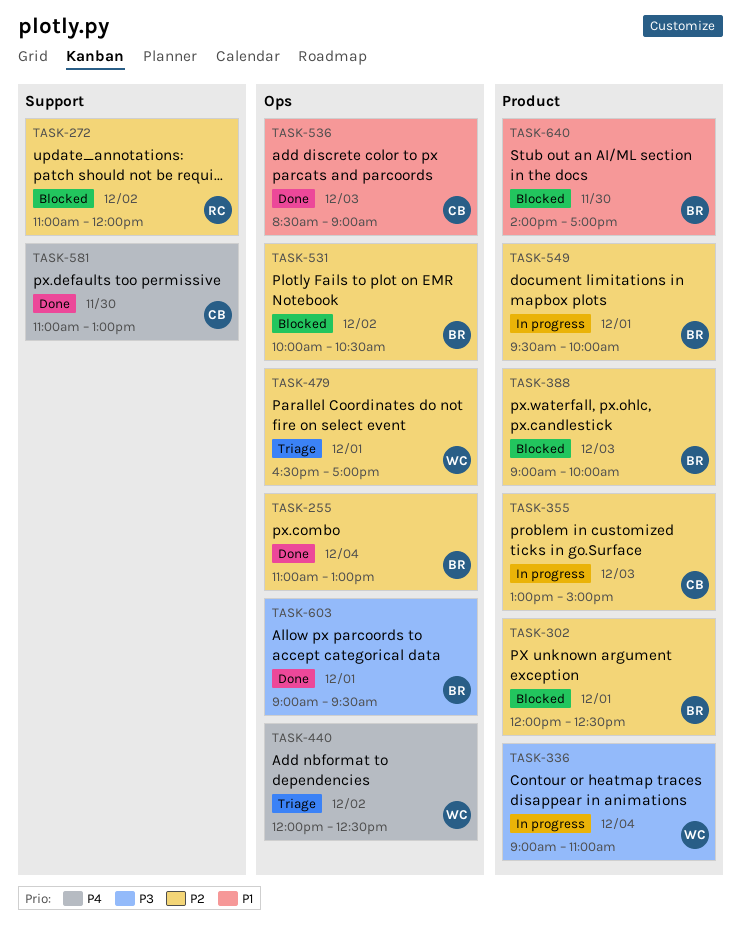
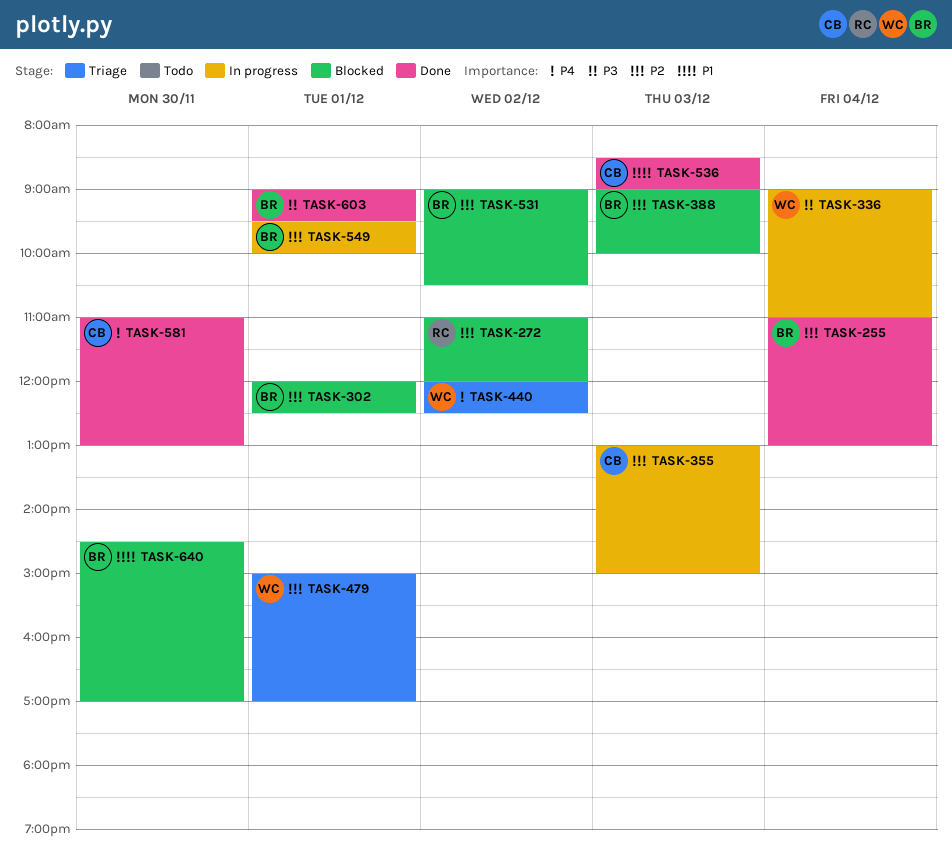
TASK-479, begins: 16:30 -> 15:00
TASK-531, begins: 10:00 -> 09:00
TASK-640, begins: 14:00 -> 14:30

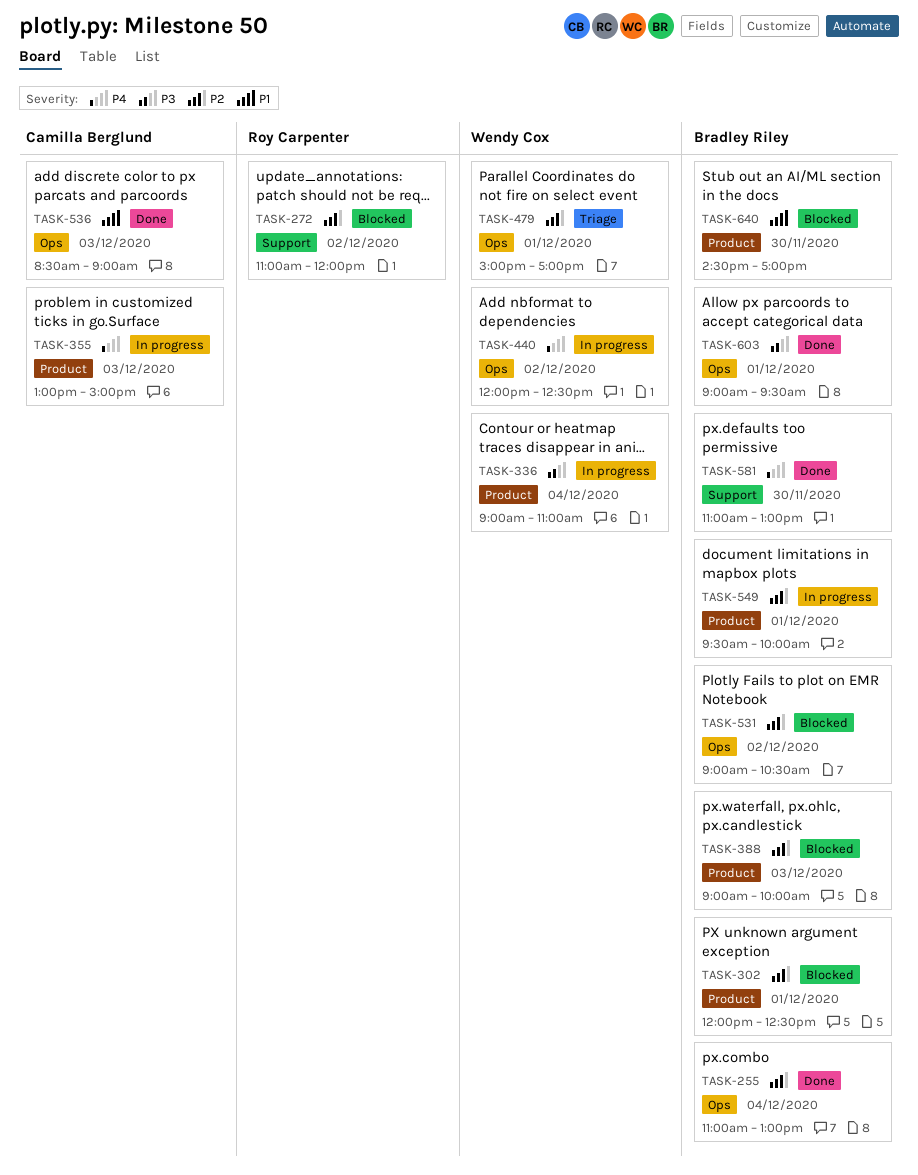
TASK-355, priority: P2 -> P4
TASK-440, status: Triage -> In progress
TASK-581, owner: Camilla Berglund -> Bradley Riley

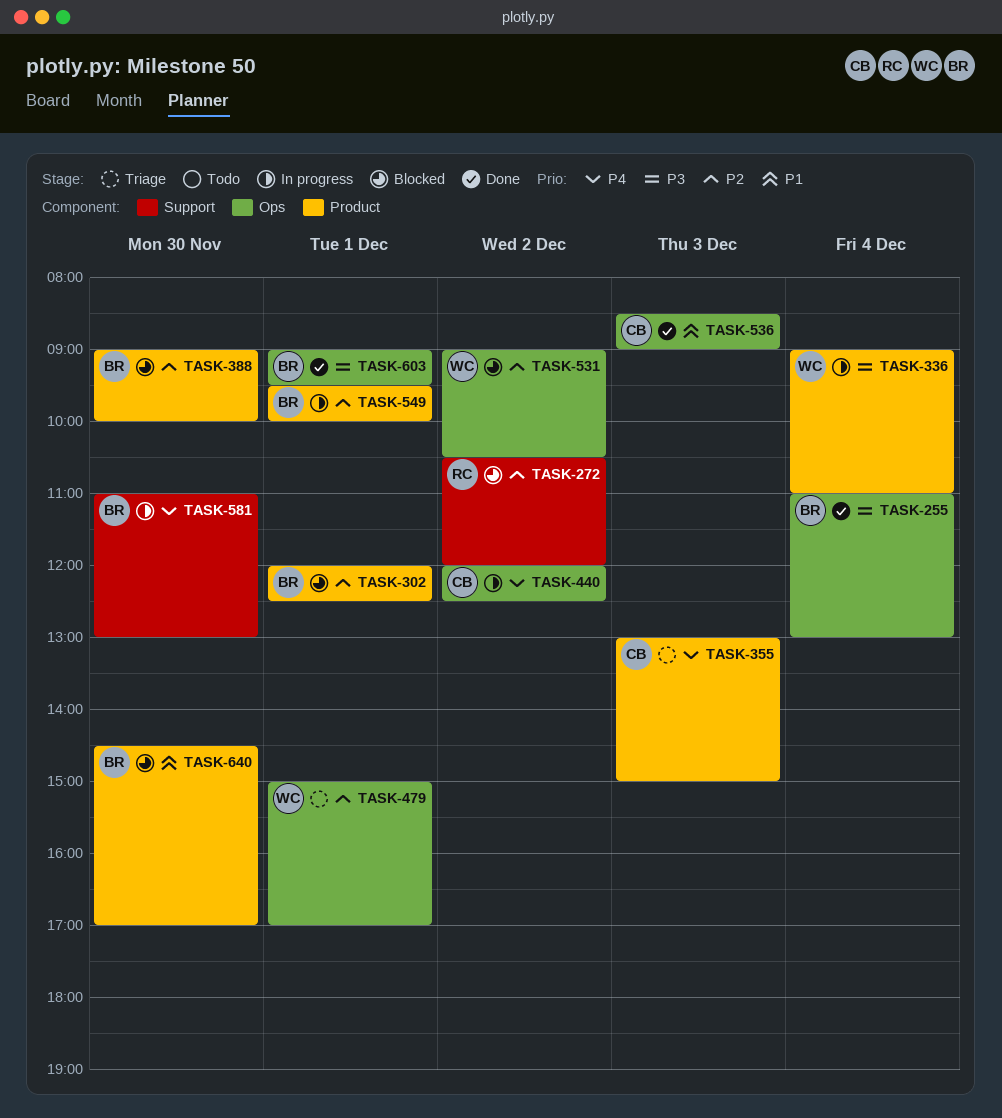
TASK-255, priority: P2 -> P3
TASK-272, begins: 11:00 -> 10:30
TASK-355, status: In progress -> Triage
TASK-388, day: Dec 3 -> Nov 30
TASK-440, owner: Wendy Cox -> Camilla Berglund
TASK-531, owner: Bradley Riley -> Wendy Cox
TASK-581, status: Done -> In progress

